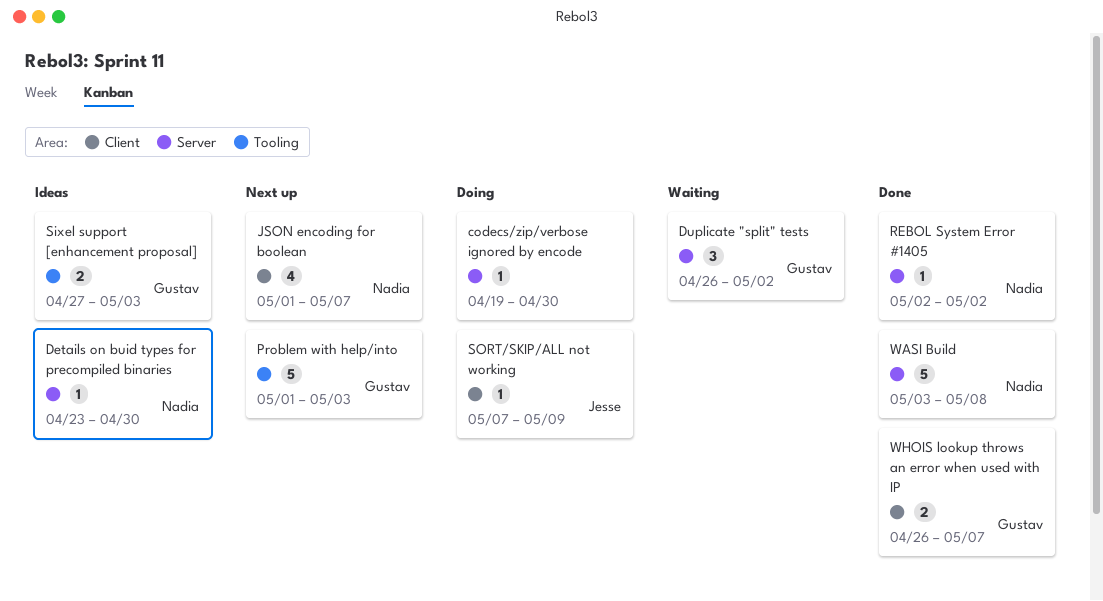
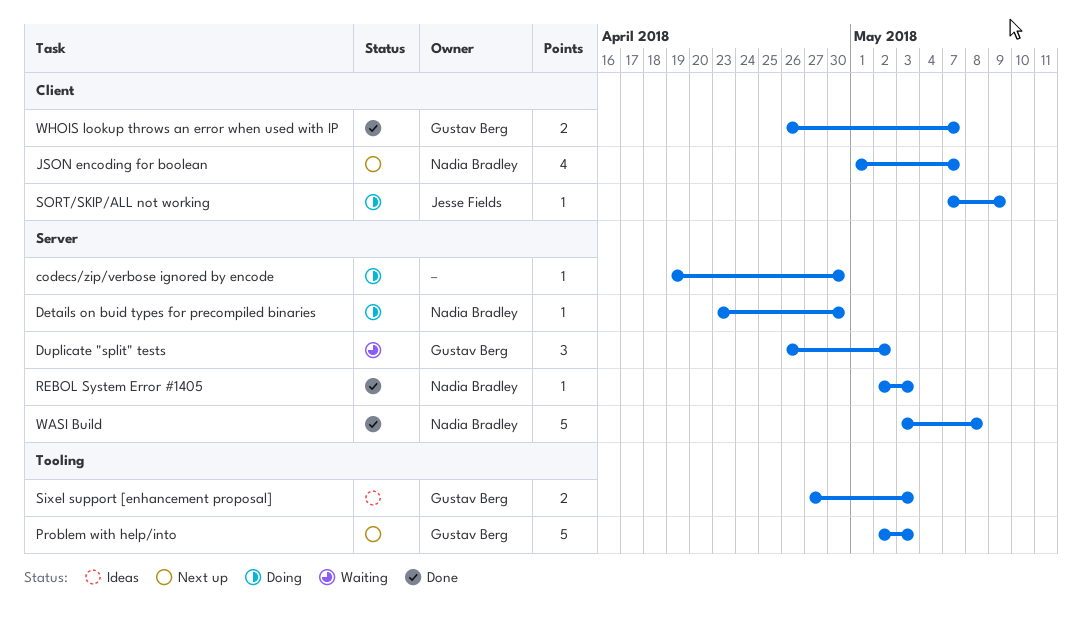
Details on buid types for precompiled binaries, status: Ideas -> Doing
Problem with help/into, start: May 1 -> May 2
REBOL System Error #1405, due: May 2 -> May 3

